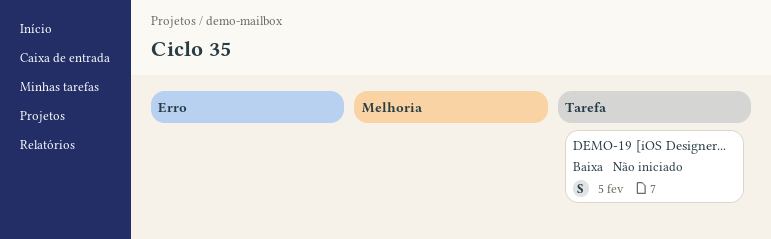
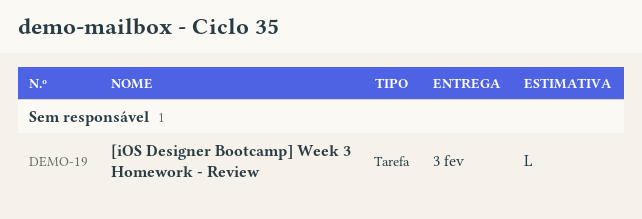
DEMO-19, estimate: S -> L
DEMO-19, due: Feb 5 -> Feb 3

